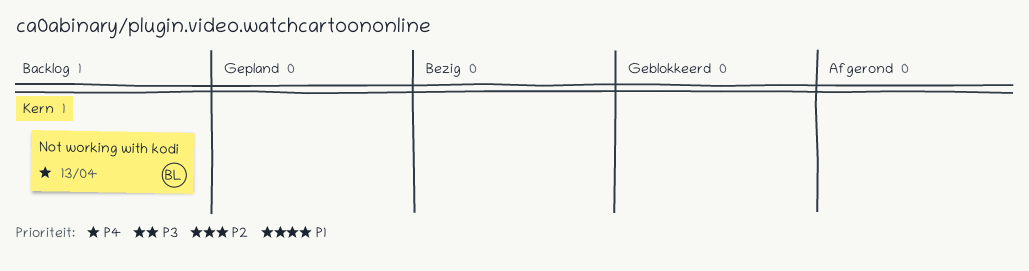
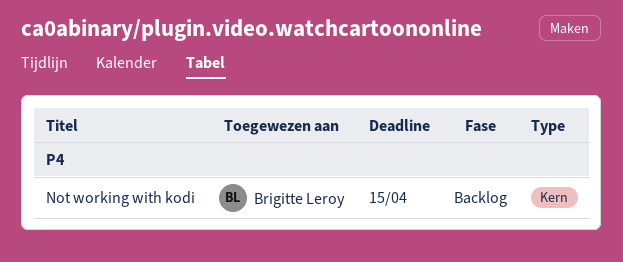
Not working with kodi, due: Apr 13 -> Apr 15

